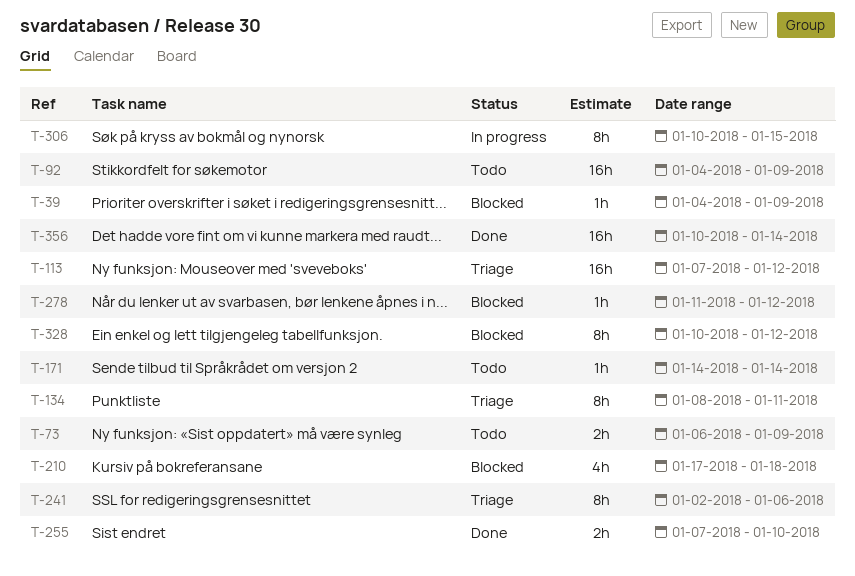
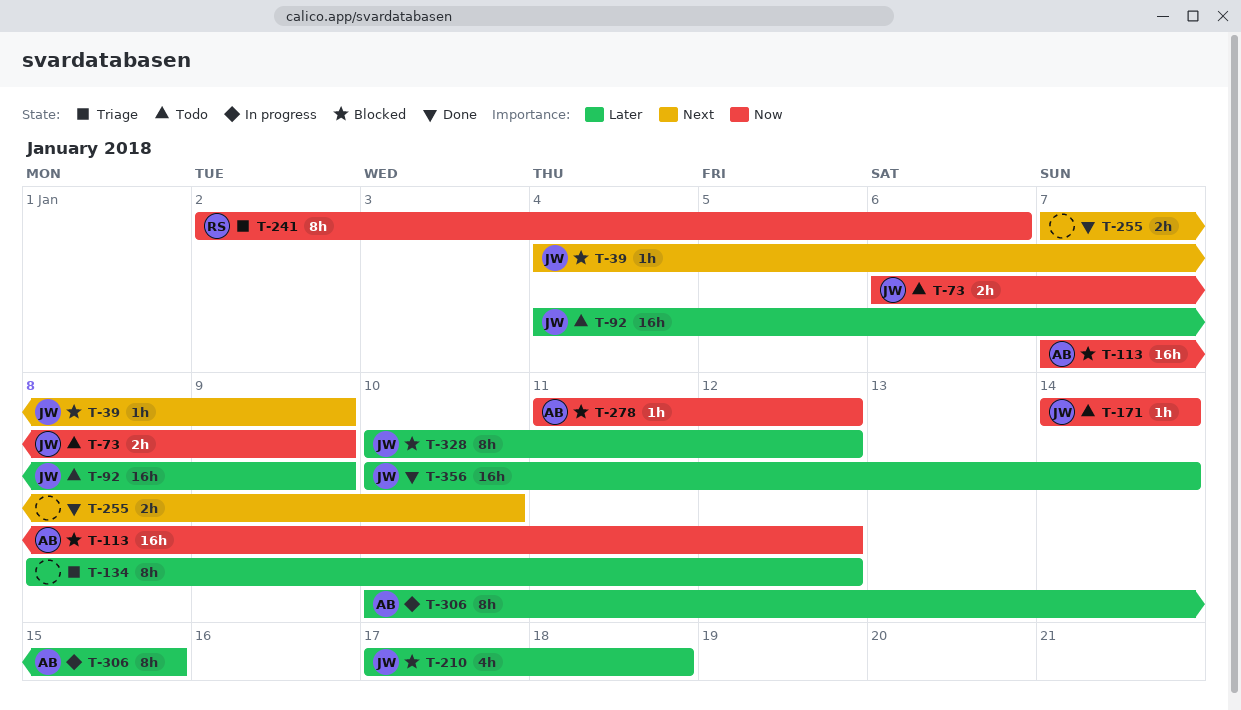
T-113, status: Triage -> Blocked
T-134, due: Jan 11 -> Jan 12

